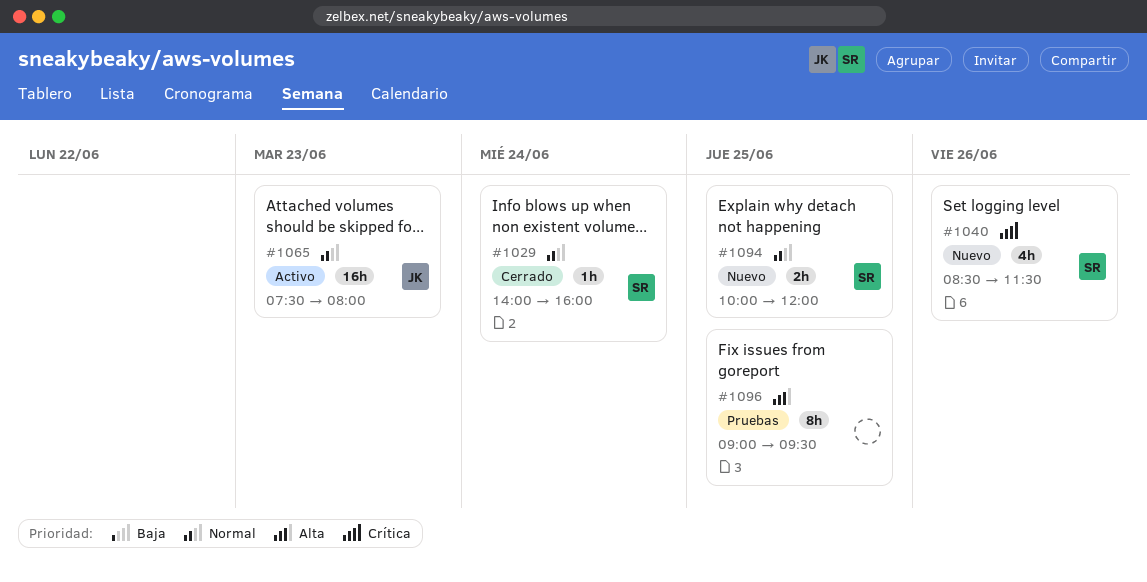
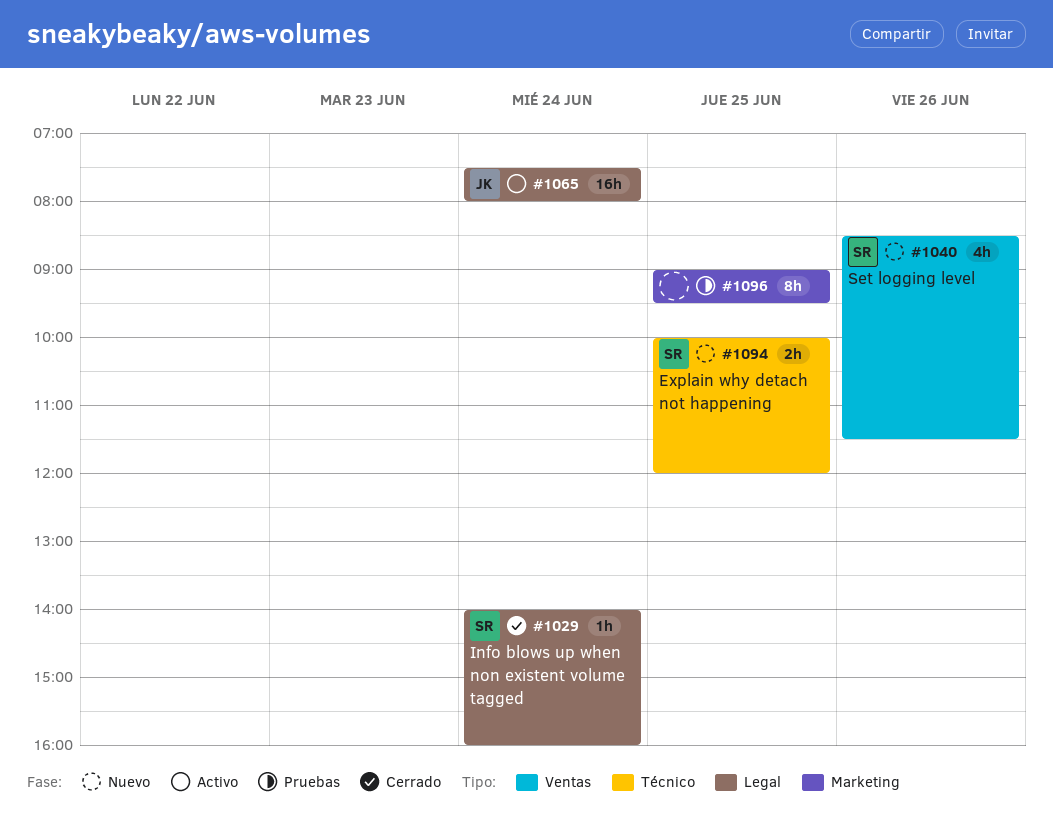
#1065, day: Jun 23 -> Jun 24

